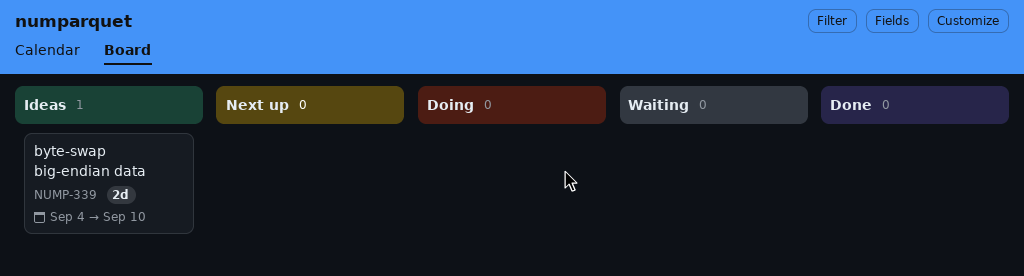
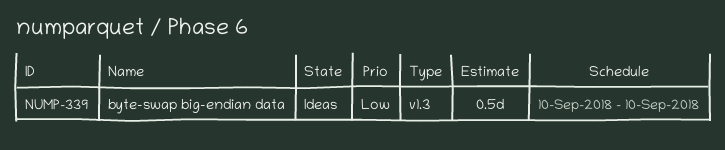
NUMP-339, estimate: 2d -> 0.5d
NUMP-339, start: Sep 4 -> Sep 10

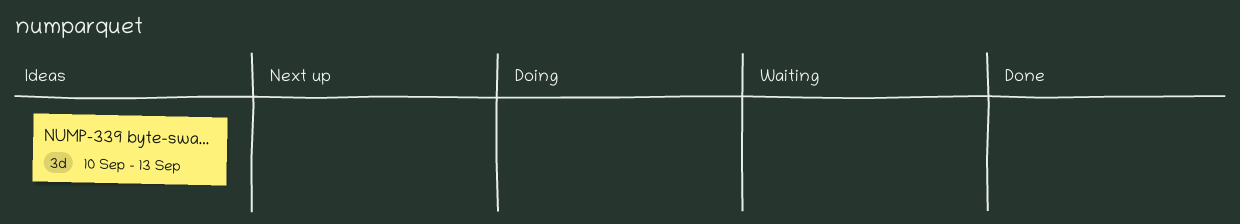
NUMP-339, estimate: 0.5d -> 3d
NUMP-339, due: Sep 10 -> Sep 13

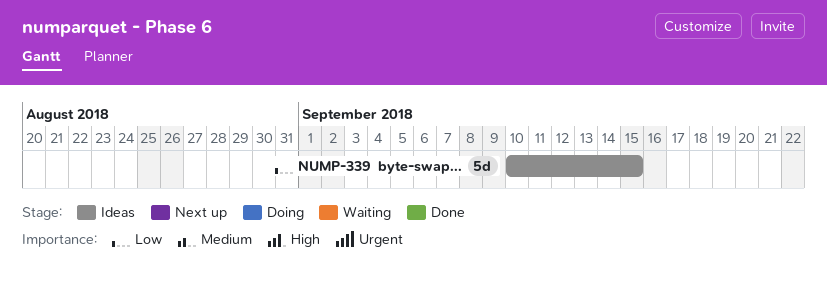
NUMP-339, estimate: 3d -> 5d
NUMP-339, due: Sep 13 -> Sep 15

